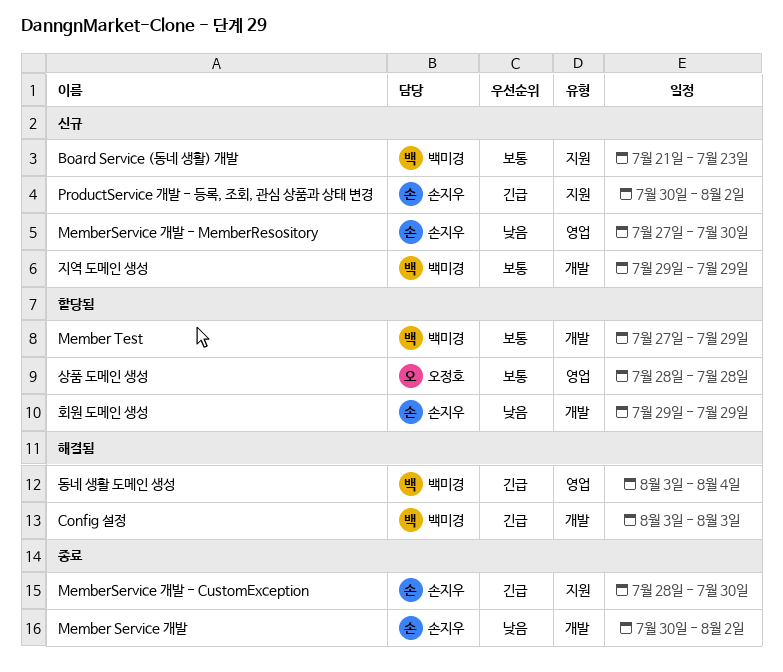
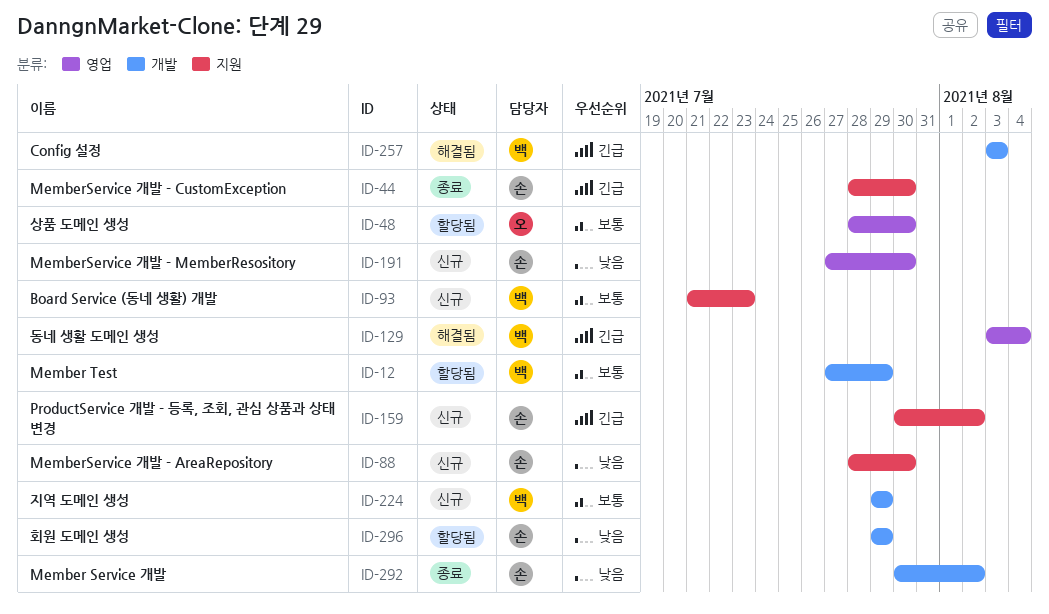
MemberService 개발 - AreaRepository: none -> present
상품 도메인 생성, due: Jul 28 -> Jul 30

